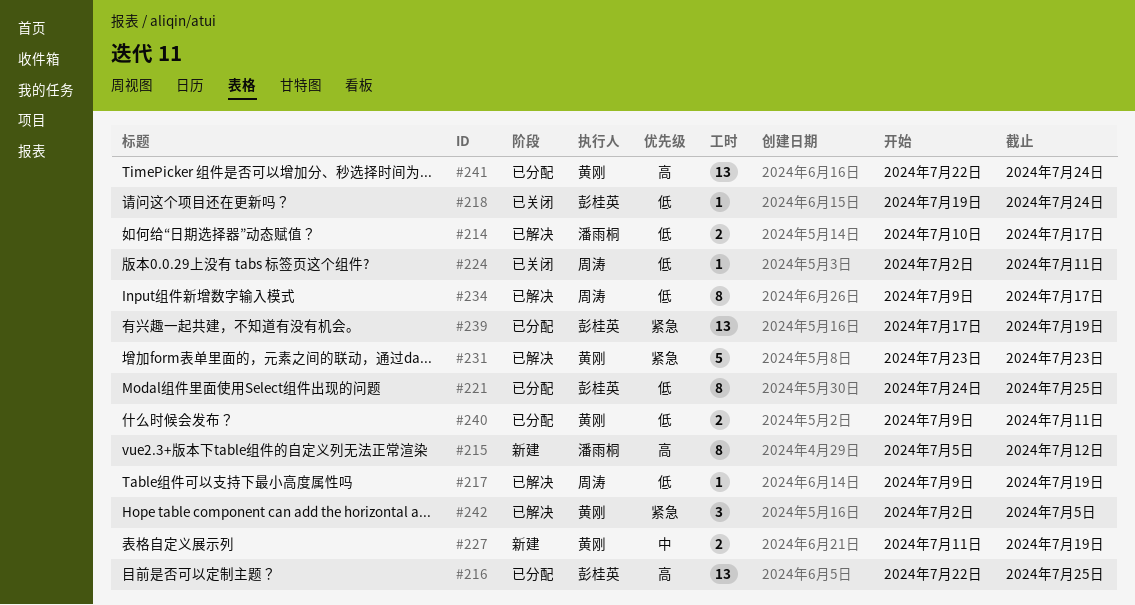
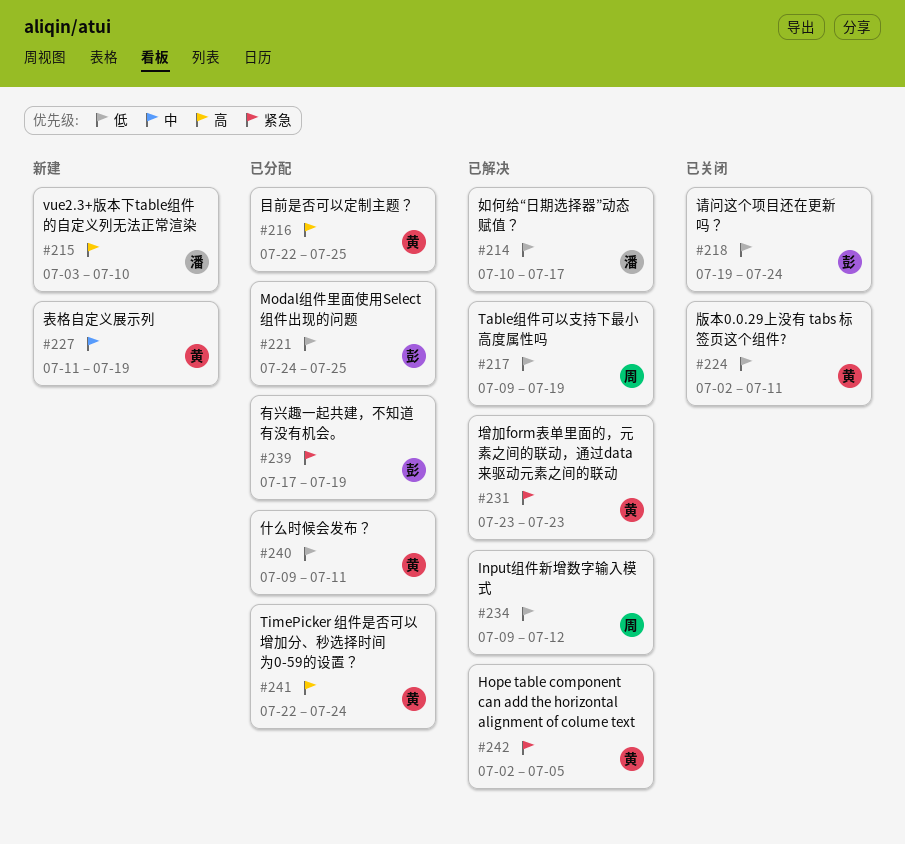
#215, start: Jul 5 -> Jul 3
#215, due: Jul 12 -> Jul 10
#216, owner: 彭桂英 -> 黄刚
#224, owner: 周涛 -> 黄刚
#234, due: Jul 17 -> Jul 12

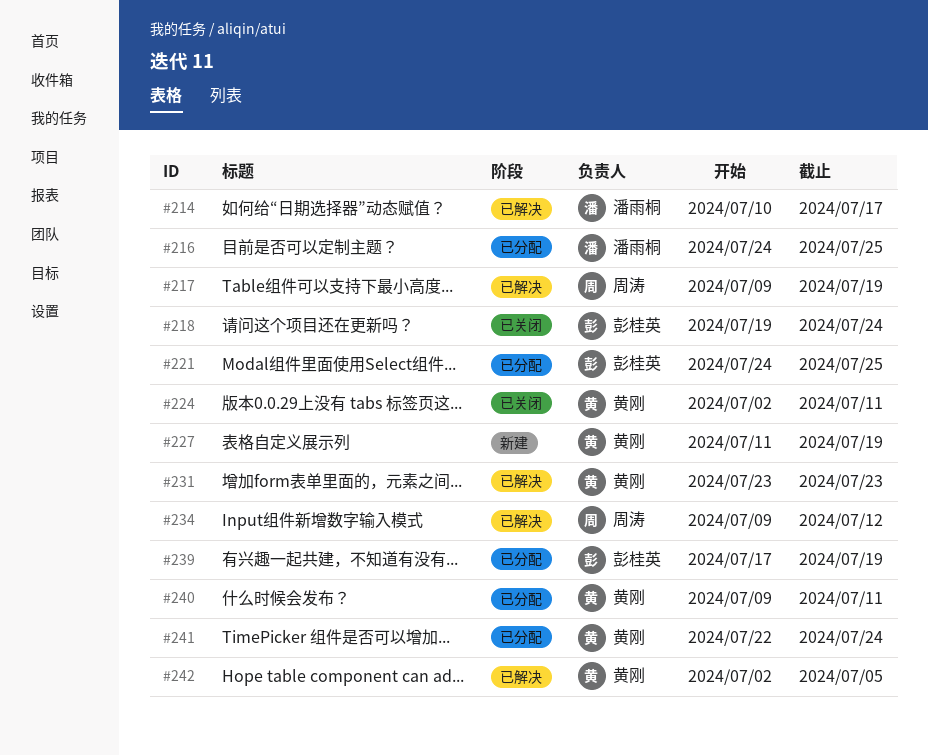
#215: present -> none
#216, owner: 黄刚 -> 潘雨桐
#216, start: Jul 22 -> Jul 24

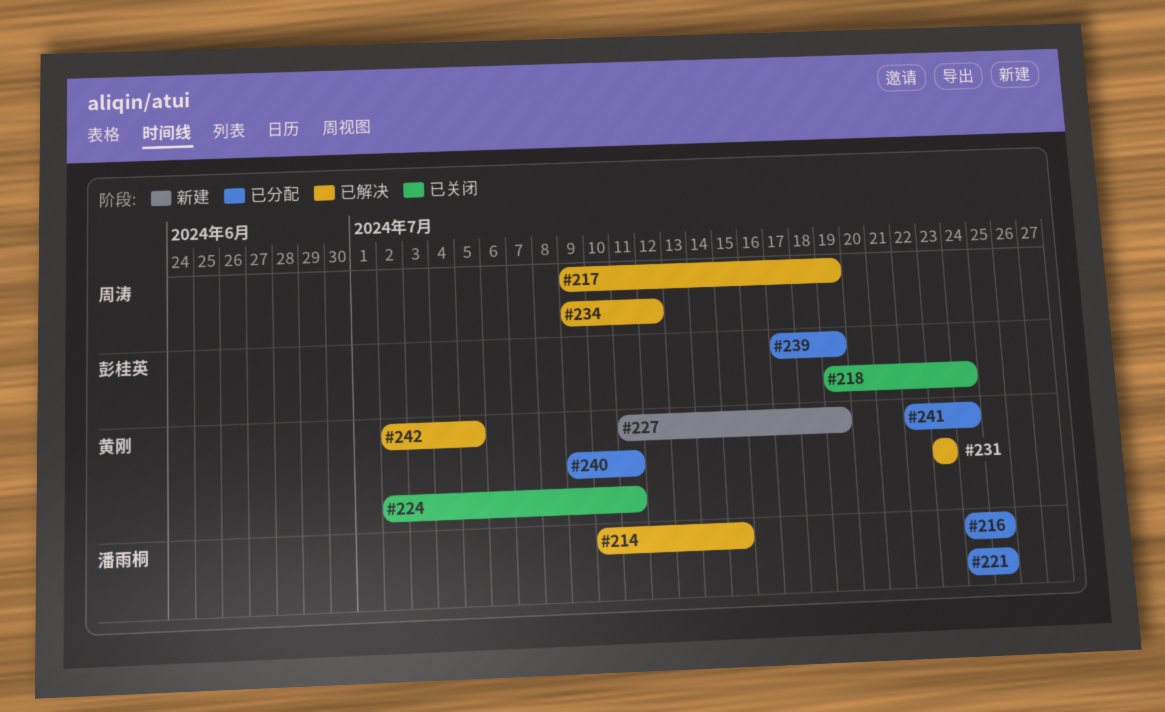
#214, due: Jul 17 -> Jul 15
#221, owner: 彭桂英 -> 潘雨桐

